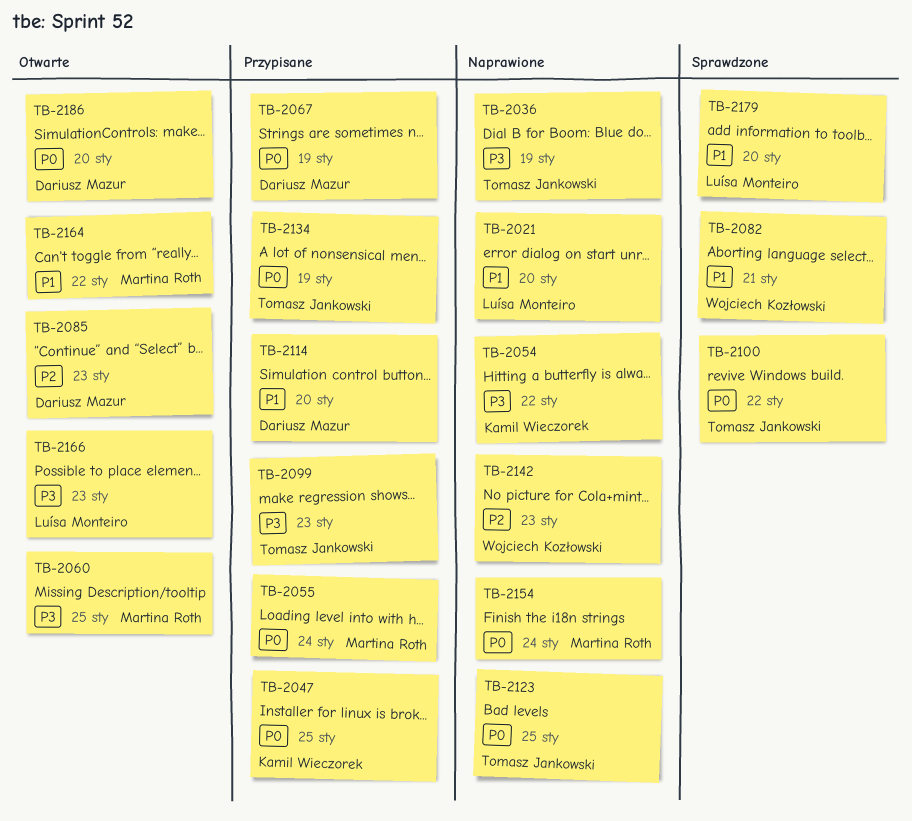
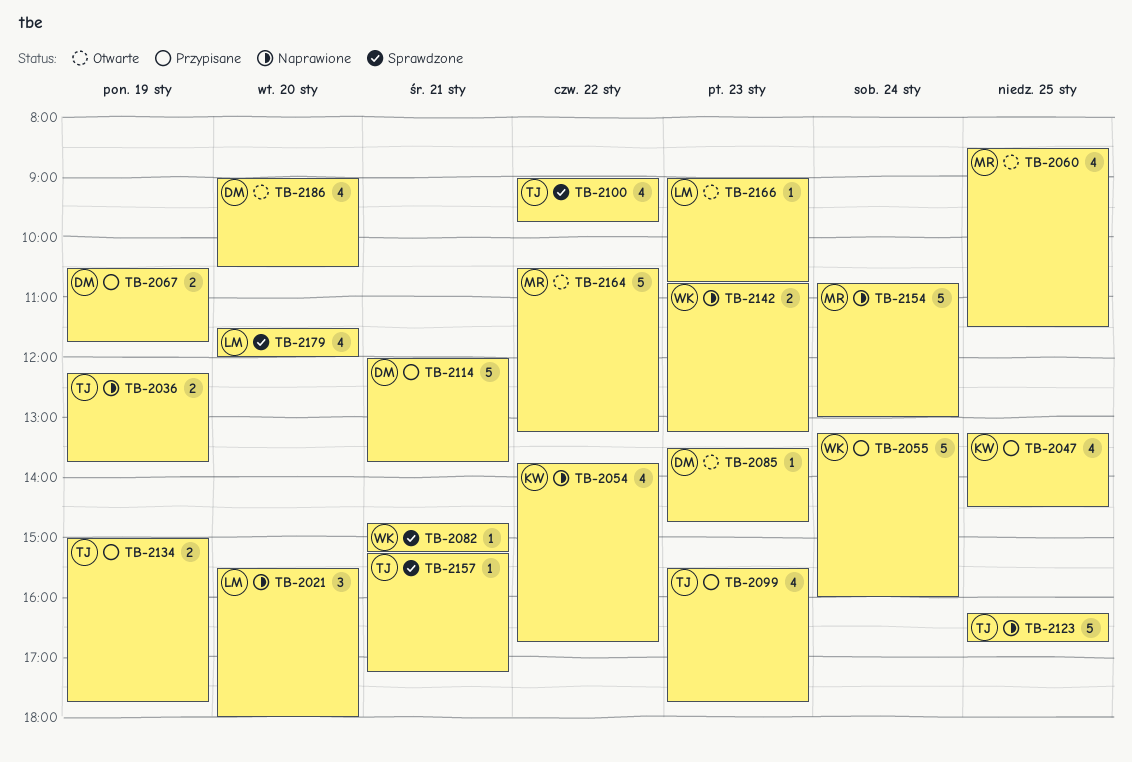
TB-2055, owner: Martina Roth -> Wojciech Kozłowski
TB-2114, day: Jan 20 -> Jan 21
TB-2157: none -> present

